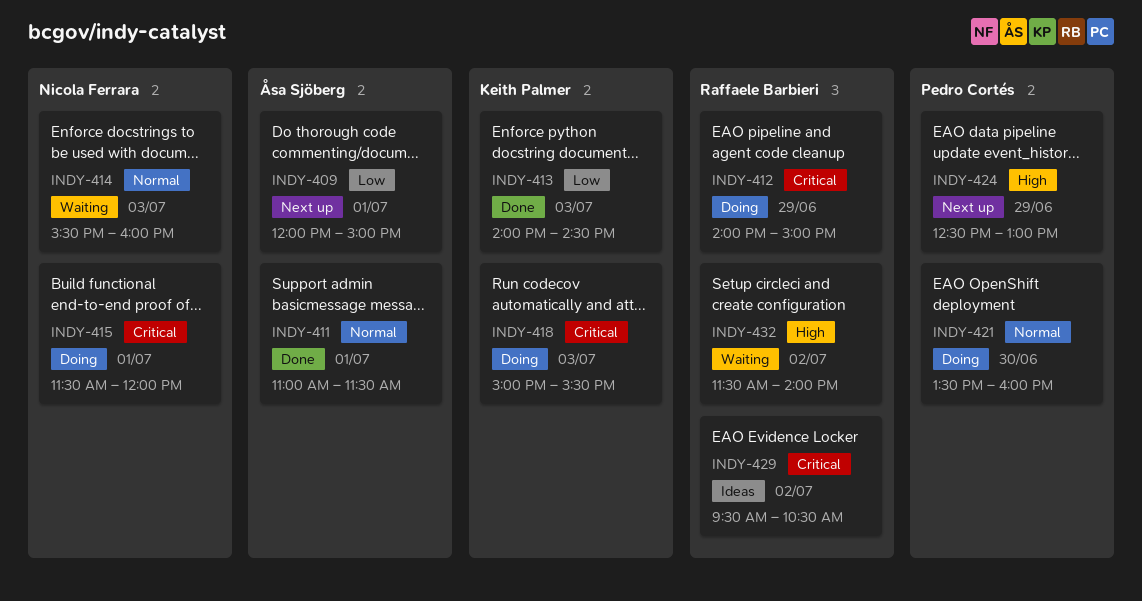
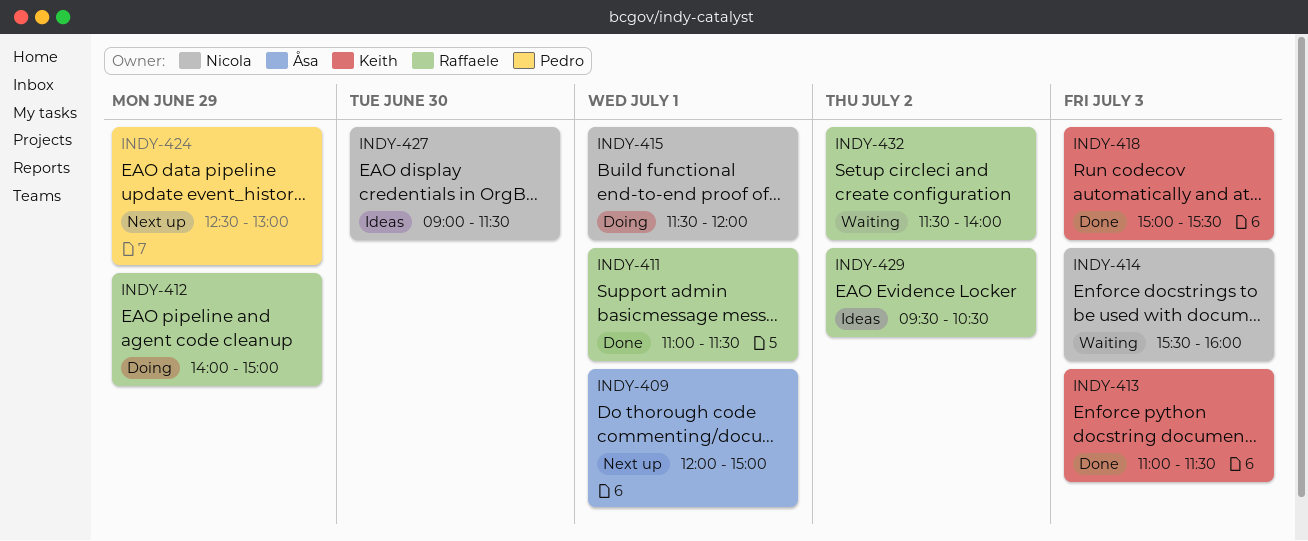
INDY-411, owner: Åsa Sjöberg -> Raffaele Barbieri
INDY-413, begins: 14:00 -> 11:00
INDY-413, ends: 14:30 -> 11:30
INDY-418, status: Doing -> Done
INDY-421: present -> none
INDY-427: none -> present

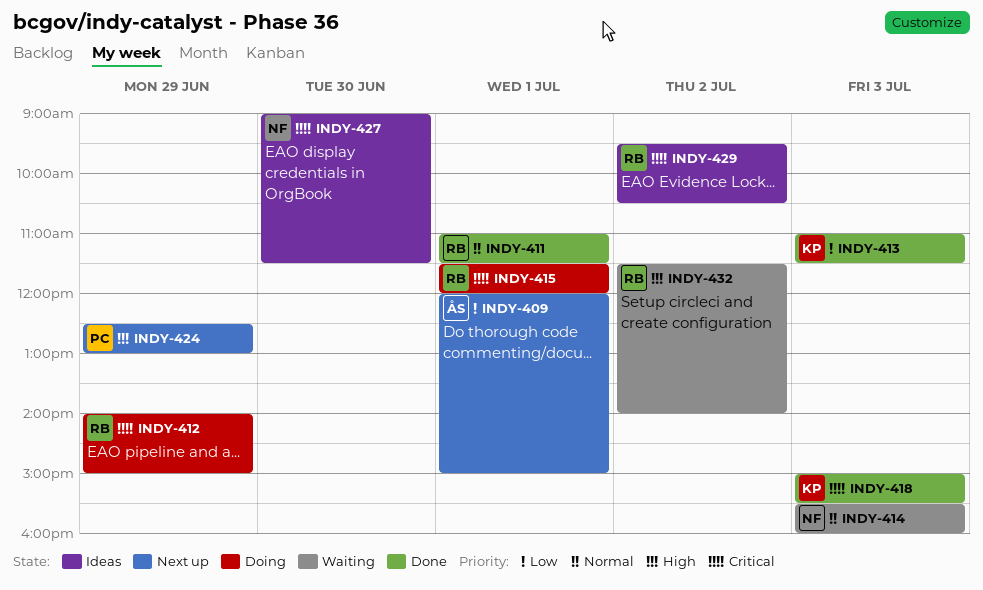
INDY-415, owner: Nicola -> Raffaele

